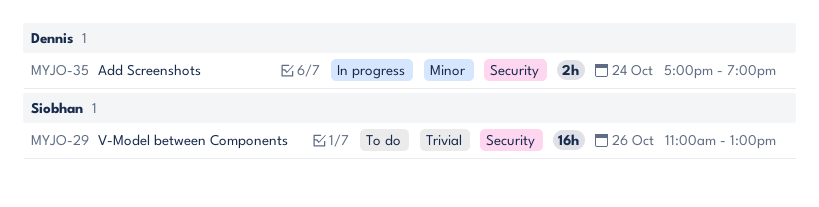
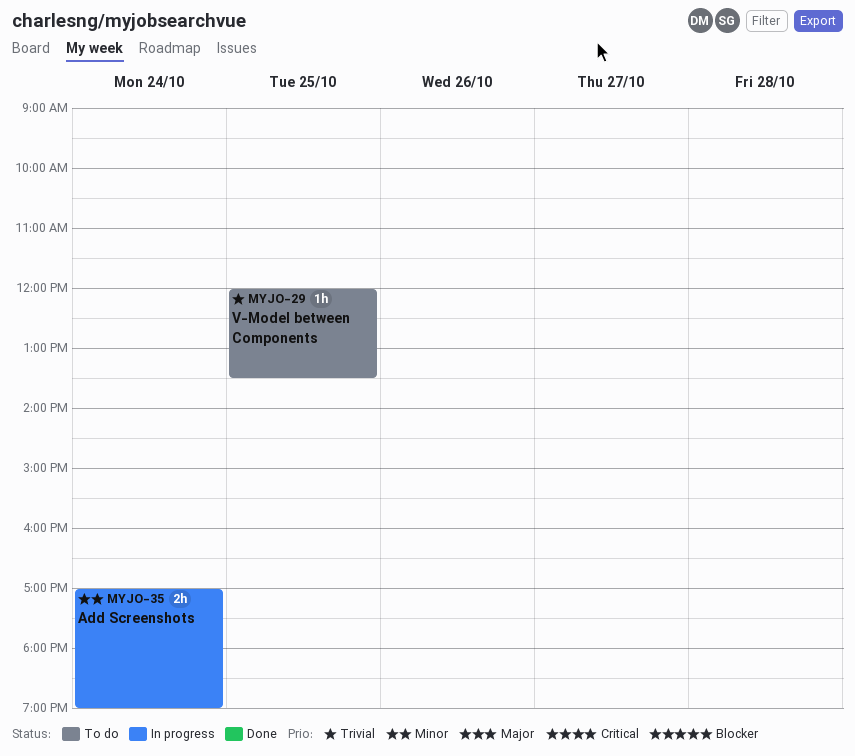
MYJO-29, estimate: 16h -> 1h
MYJO-29, day: Oct 26 -> Oct 25
MYJO-29, begins: 11:00 -> 12:00
MYJO-29, ends: 13:00 -> 13:30

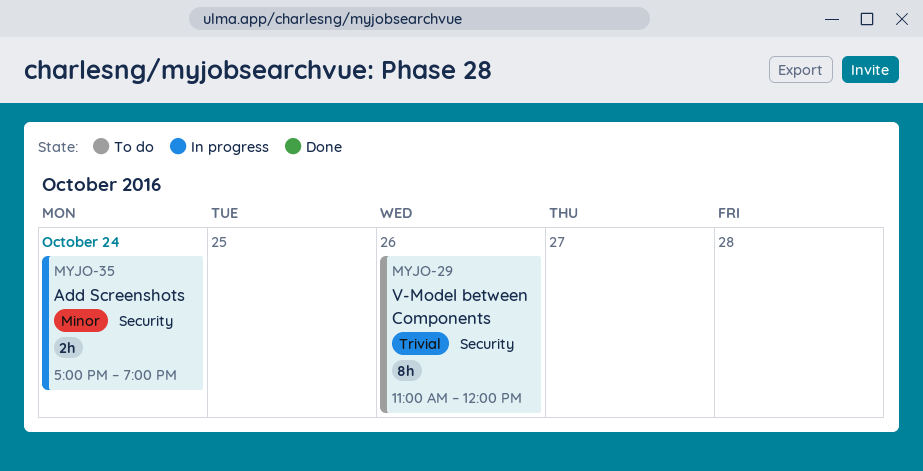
MYJO-29, estimate: 1h -> 8h
MYJO-29, day: Oct 25 -> Oct 26
MYJO-29, begins: 12:00 -> 11:00
MYJO-29, ends: 13:30 -> 12:00

